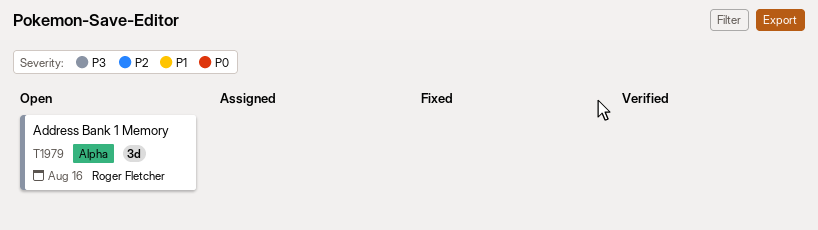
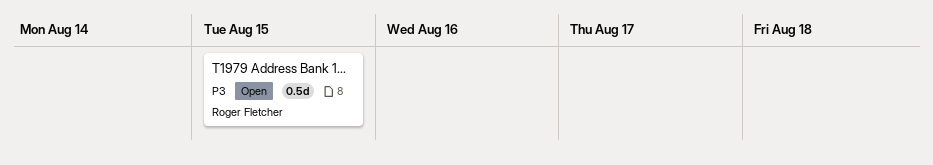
T1979, estimate: 3d -> 0.5d
T1979, due: Aug 16 -> Aug 15

